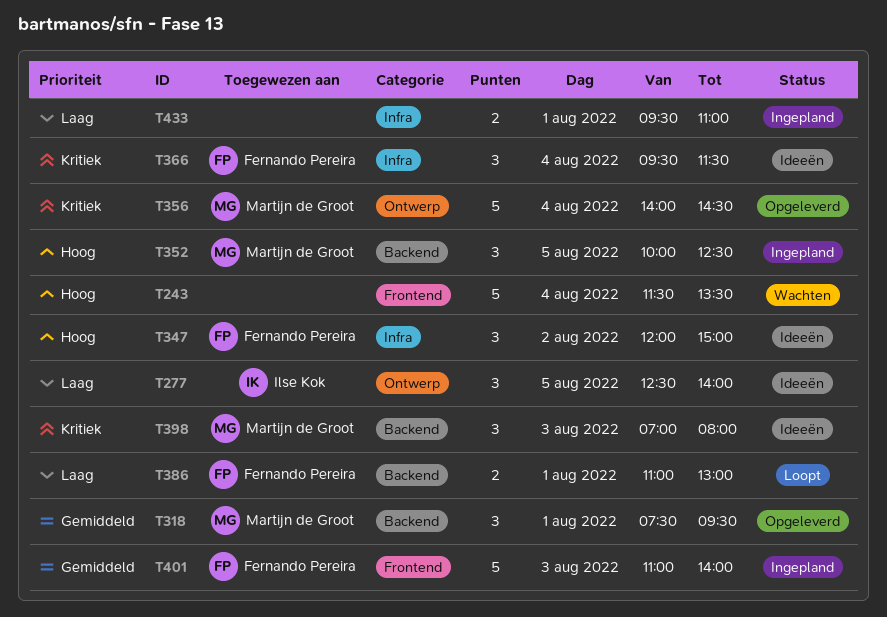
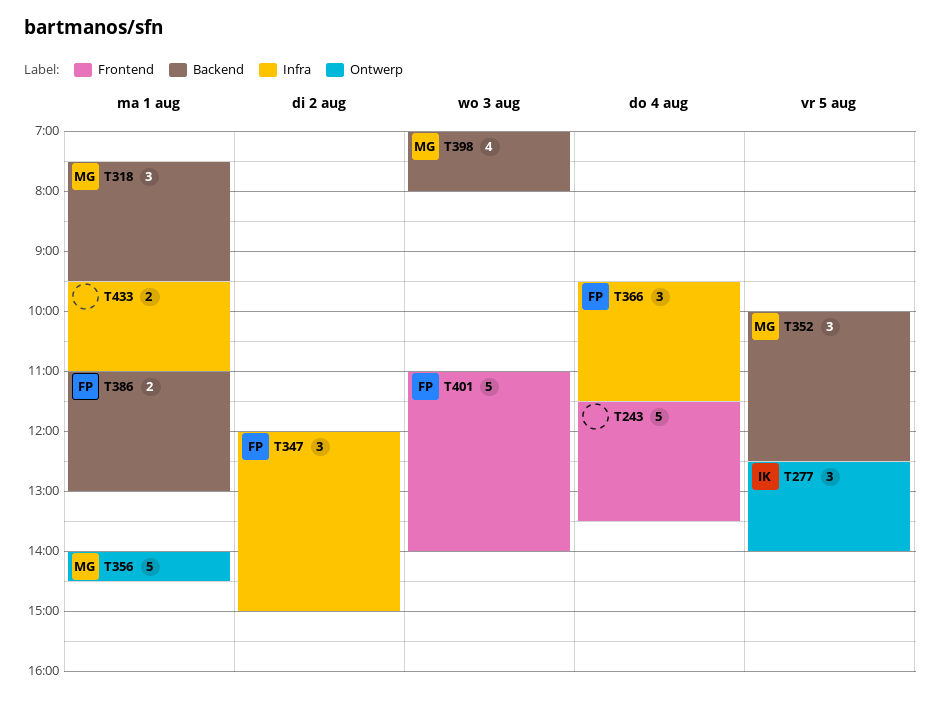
T356, day: Aug 4 -> Aug 1
T398, estimate: 3 -> 4

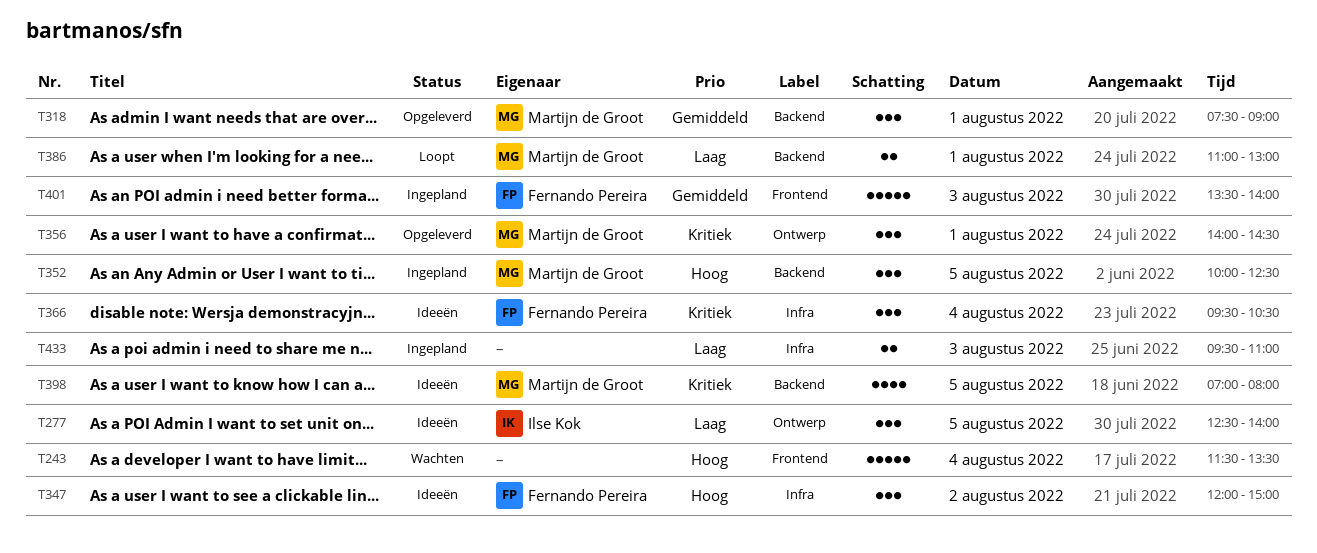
T318, ends: 09:30 -> 09:00
T356, estimate: 5 -> 3
T366, ends: 11:30 -> 10:30
T386, owner: Fernando Pereira -> Martijn de Groot
T398, day: Aug 3 -> Aug 5
T401, begins: 11:00 -> 13:30
T433, day: Aug 1 -> Aug 3

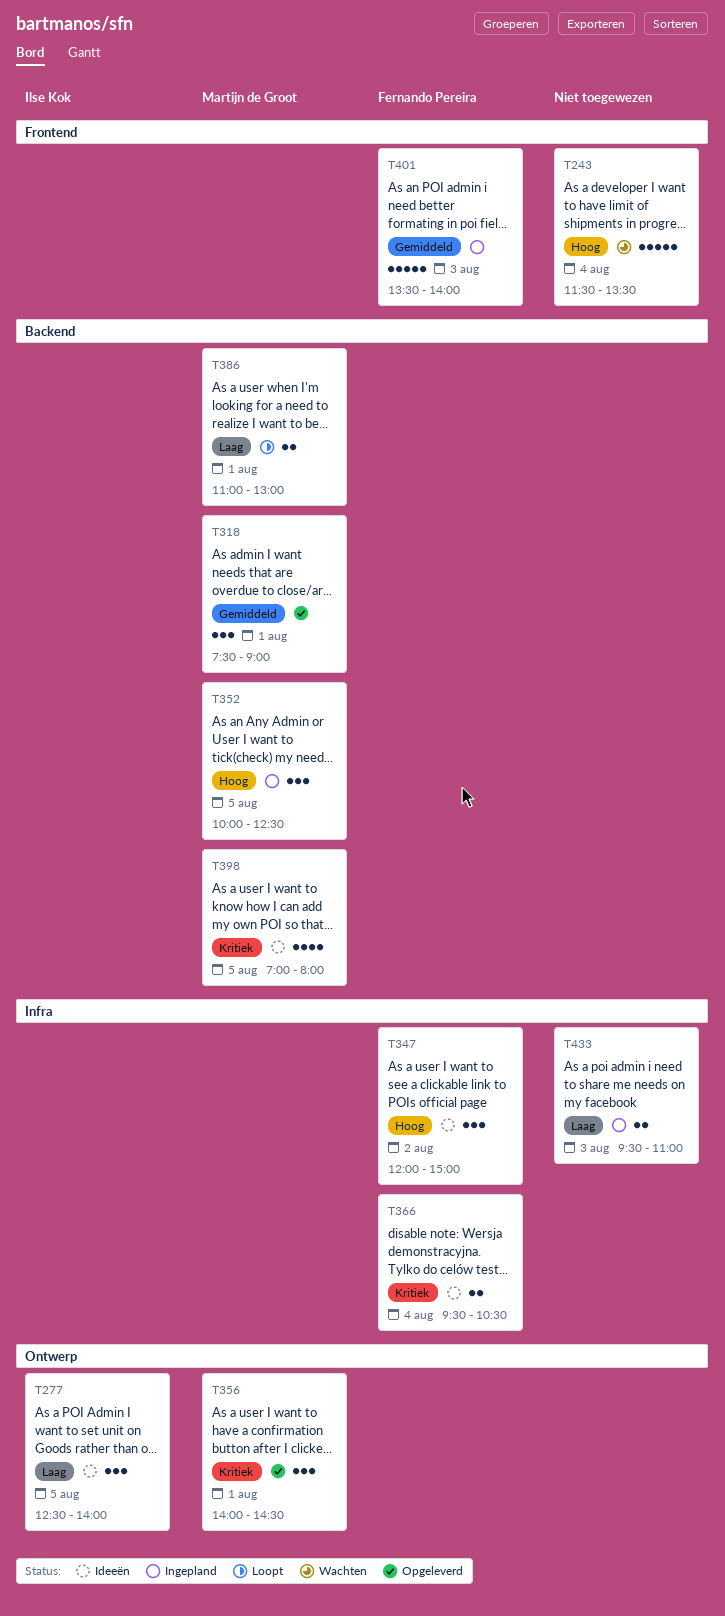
T366, estimate: 3 -> 2

